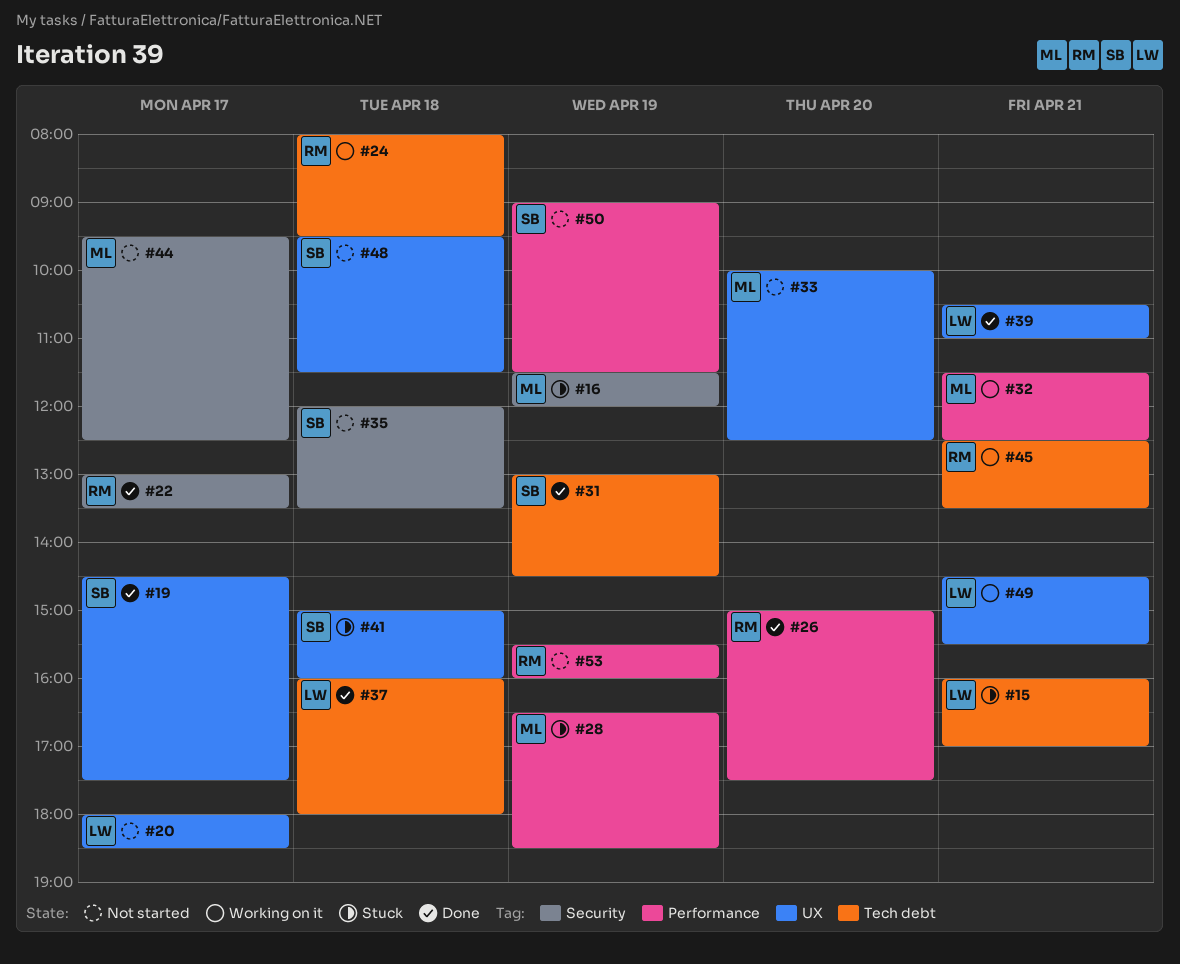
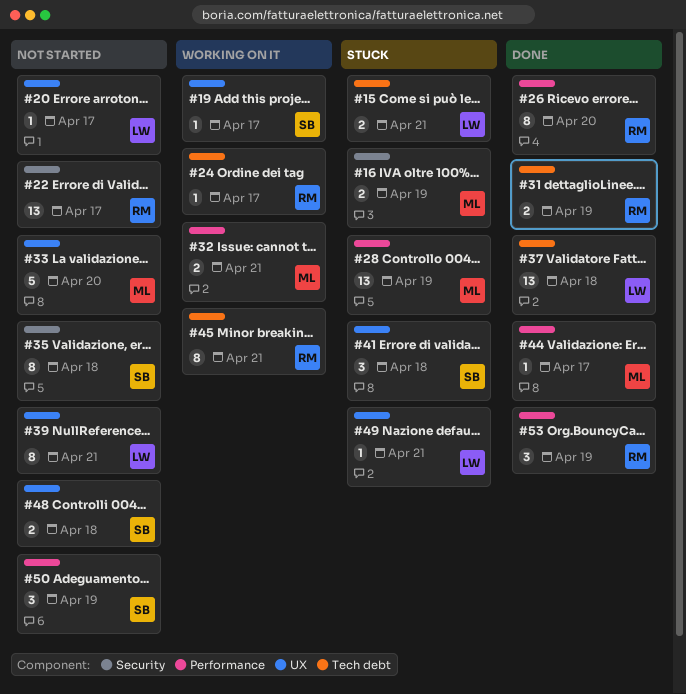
#19, status: Done -> Working on it
#22, status: Done -> Not started
#24, day: Apr 18 -> Apr 17
#31, owner: SB -> RM
#39, status: Done -> Not started
#44, status: Not started -> Done
#44, label: Security -> Performance
#49, status: Working on it -> Stuck
#53, status: Not started -> Done

